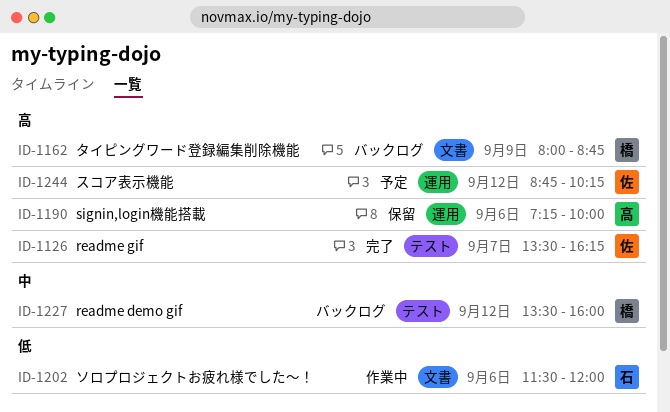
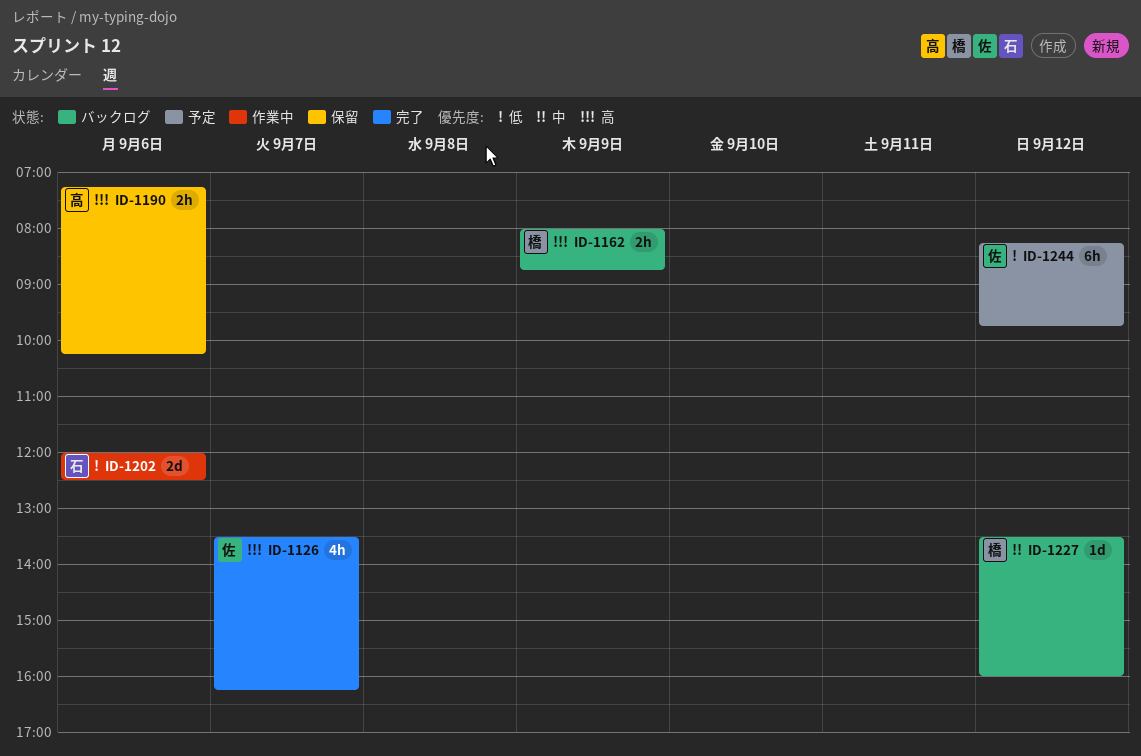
ID-1190, ends: 10:00 -> 10:15
ID-1202, begins: 11:30 -> 12:00
ID-1202, ends: 12:00 -> 12:30
ID-1244, priority: 高 -> 低
ID-1244, begins: 08:45 -> 08:15
ID-1244, ends: 10:15 -> 09:45

